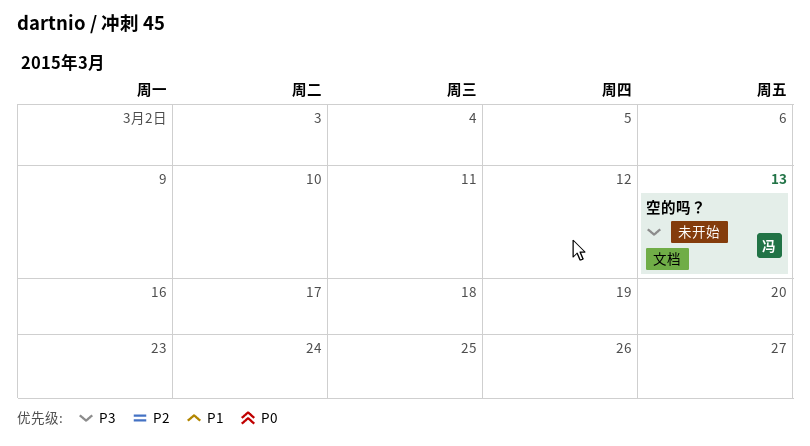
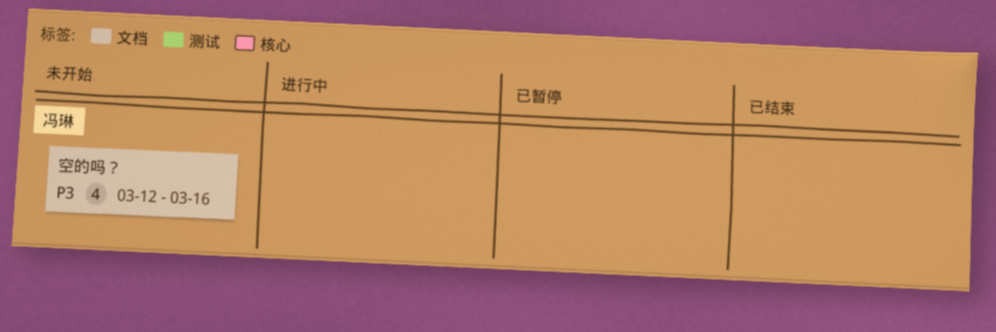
空的吗？, due: Mar 13 -> Mar 16

